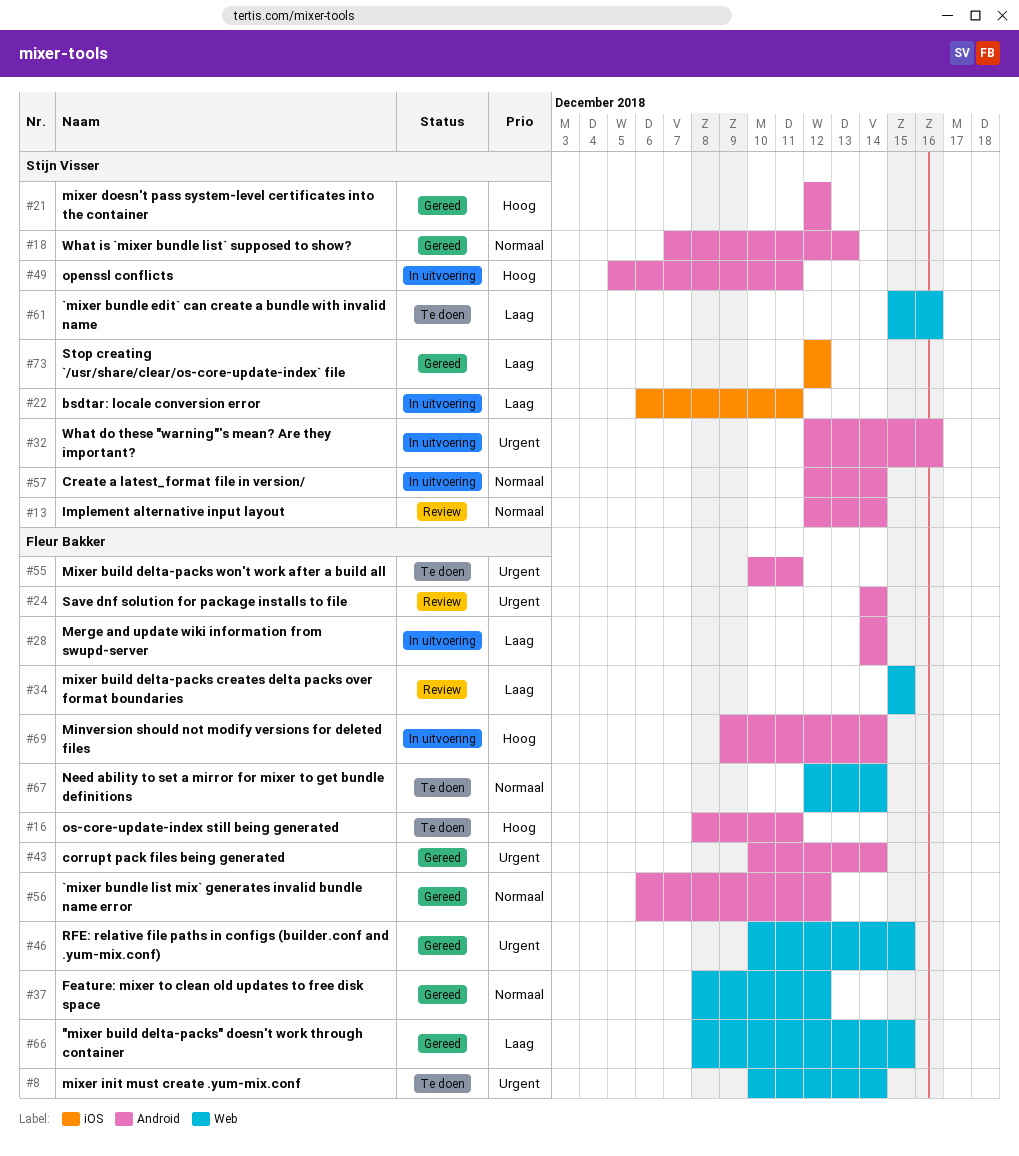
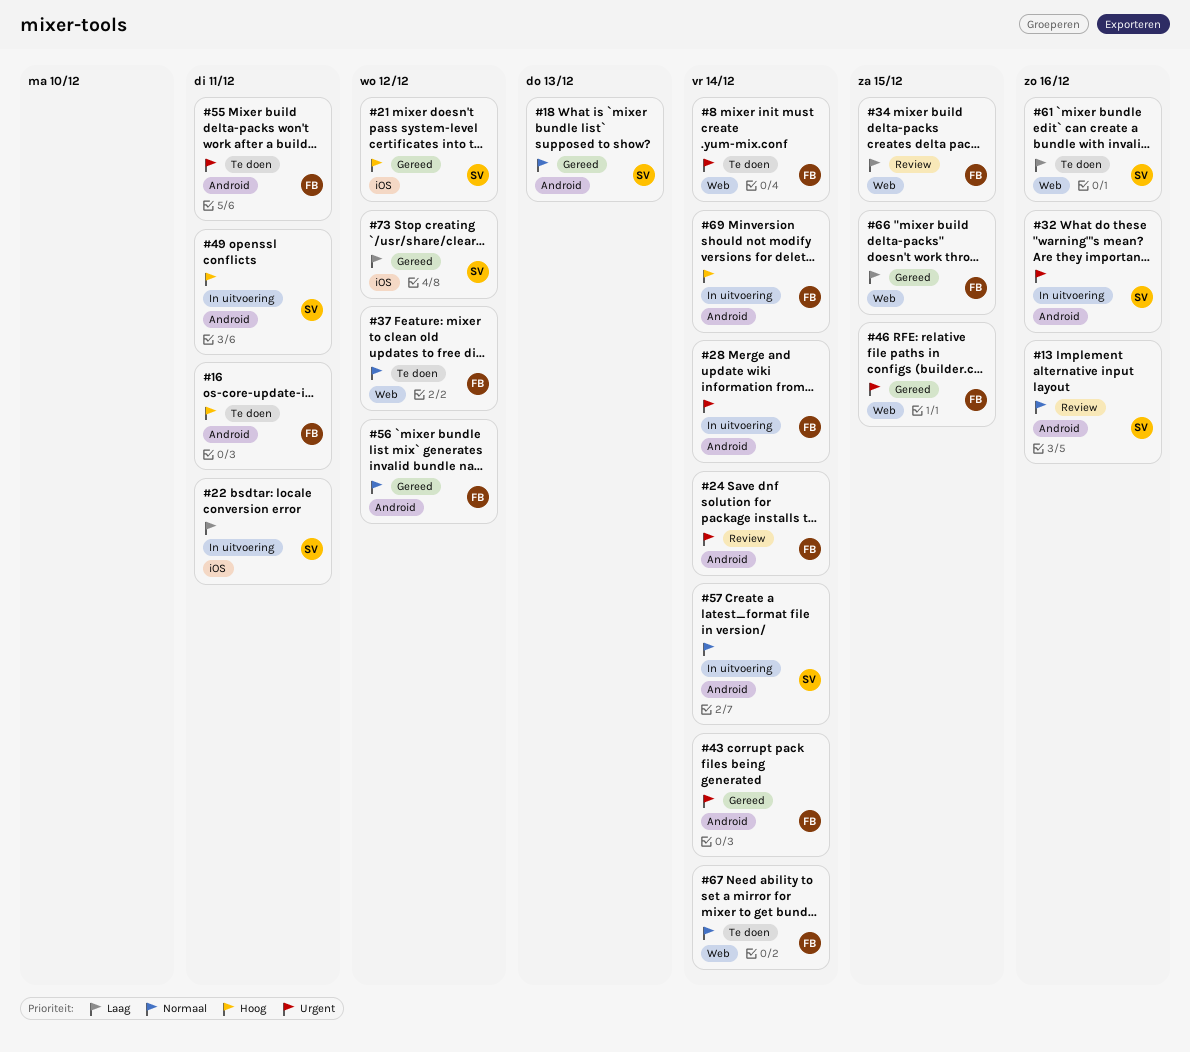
#13, due: Dec 14 -> Dec 16
#21, label: Android -> iOS
#28, priority: Laag -> Urgent
#37, status: Gereed -> Te doen

